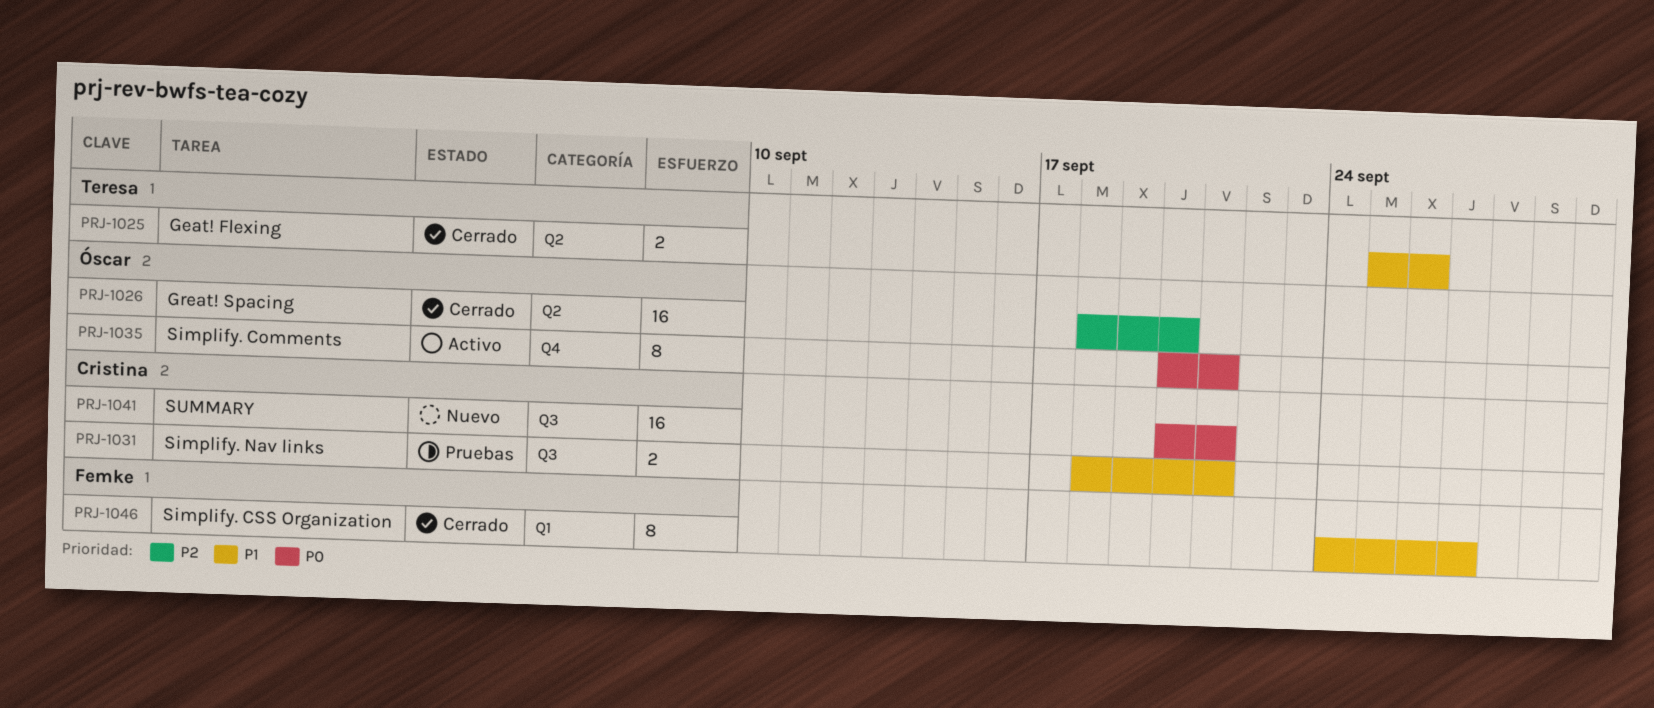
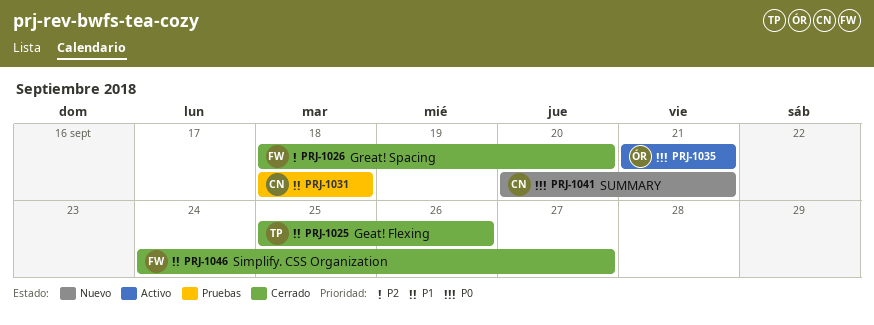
PRJ-1026, owner: Óscar -> Femke
PRJ-1031, due: Sep 21 -> Sep 18
PRJ-1035, start: Sep 20 -> Sep 21

